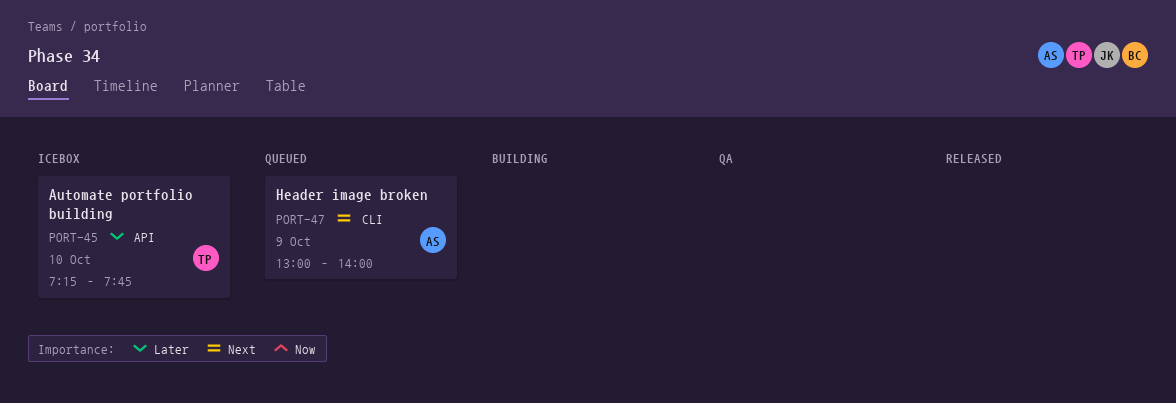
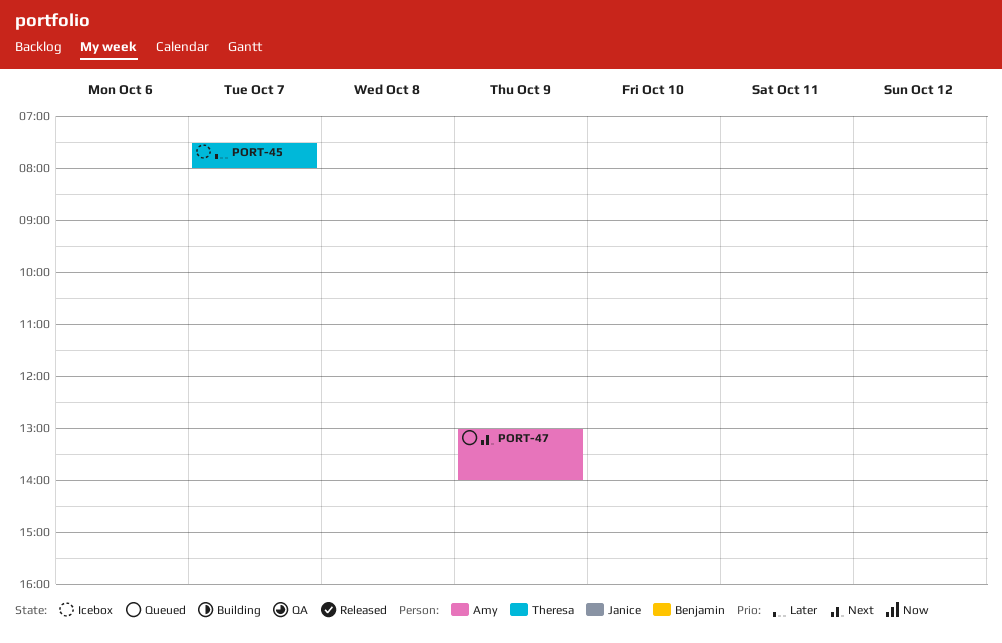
PORT-45, day: Oct 10 -> Oct 7
PORT-45, begins: 07:15 -> 07:30
PORT-45, ends: 07:45 -> 08:00

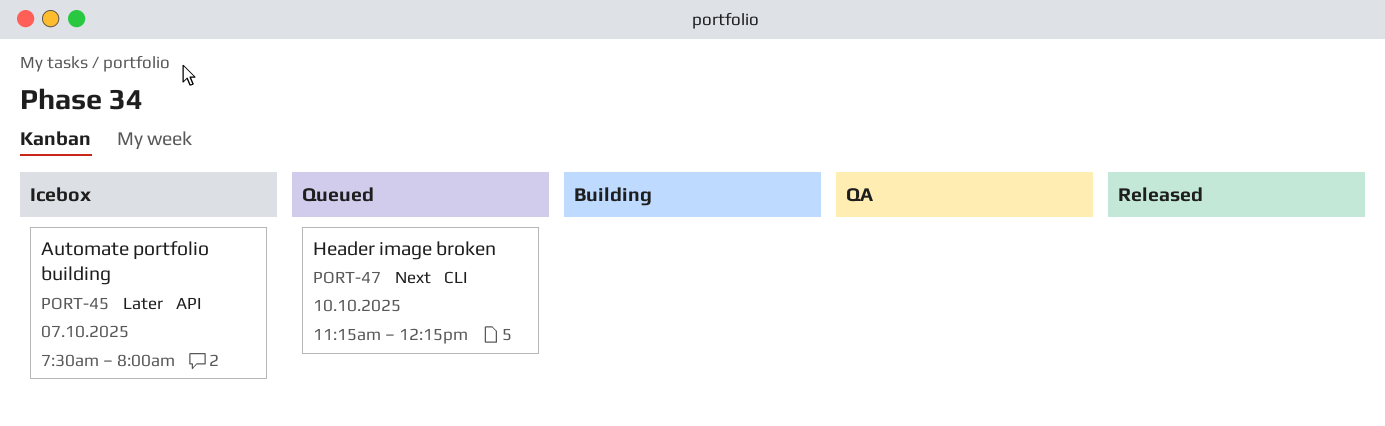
PORT-47, day: Oct 9 -> Oct 10
PORT-47, begins: 13:00 -> 11:15
PORT-47, ends: 14:00 -> 12:15

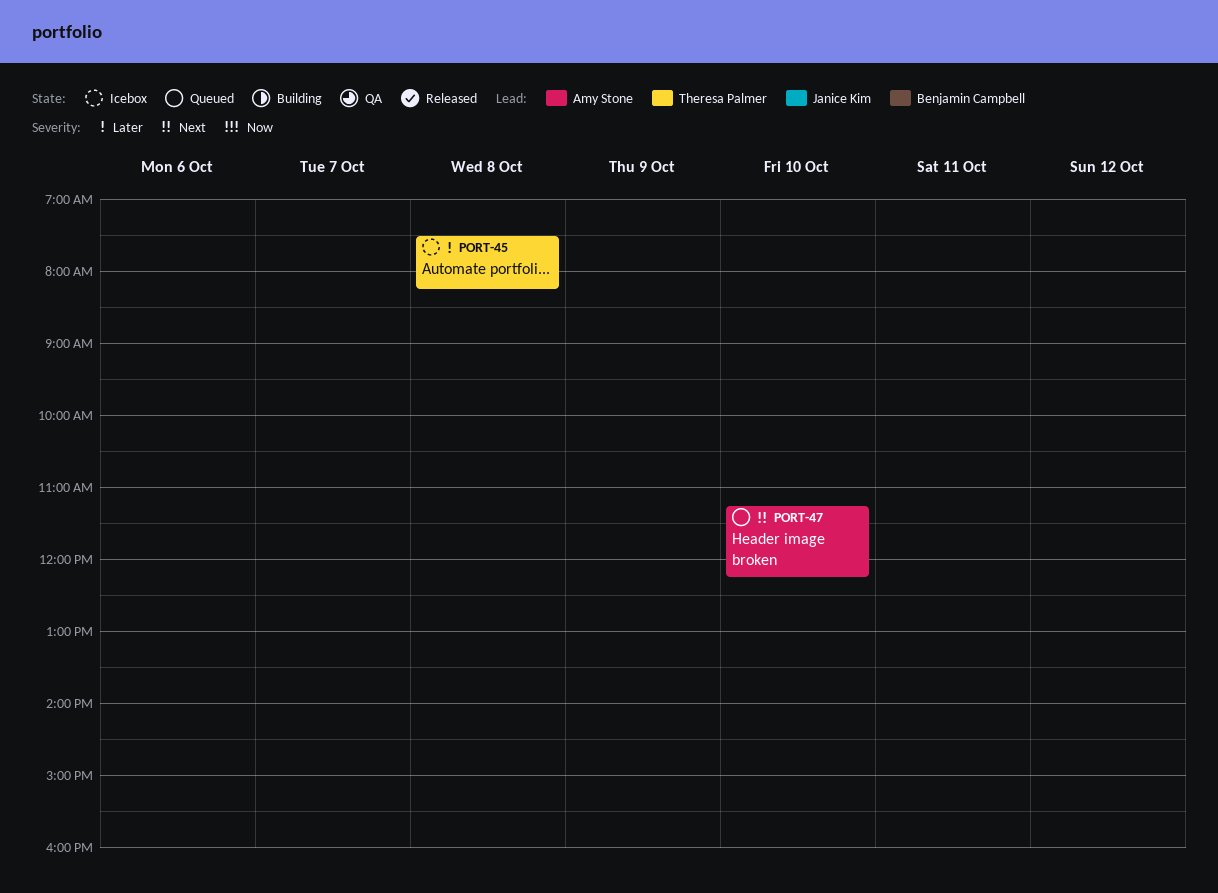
PORT-45, day: Oct 7 -> Oct 8
PORT-45, ends: 08:00 -> 08:15

